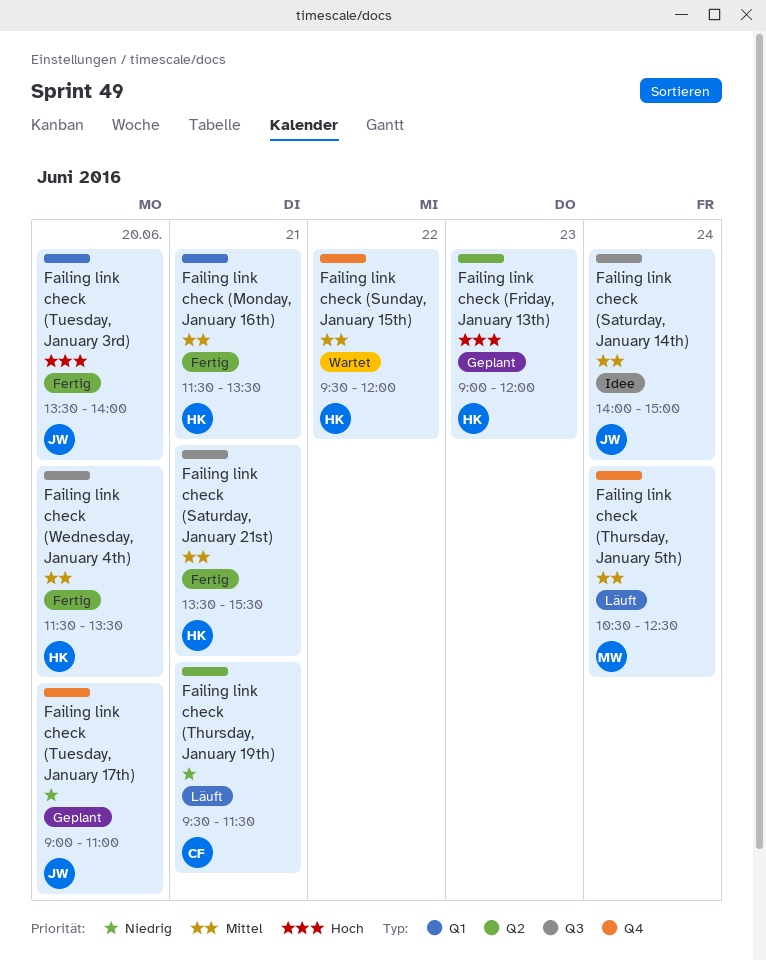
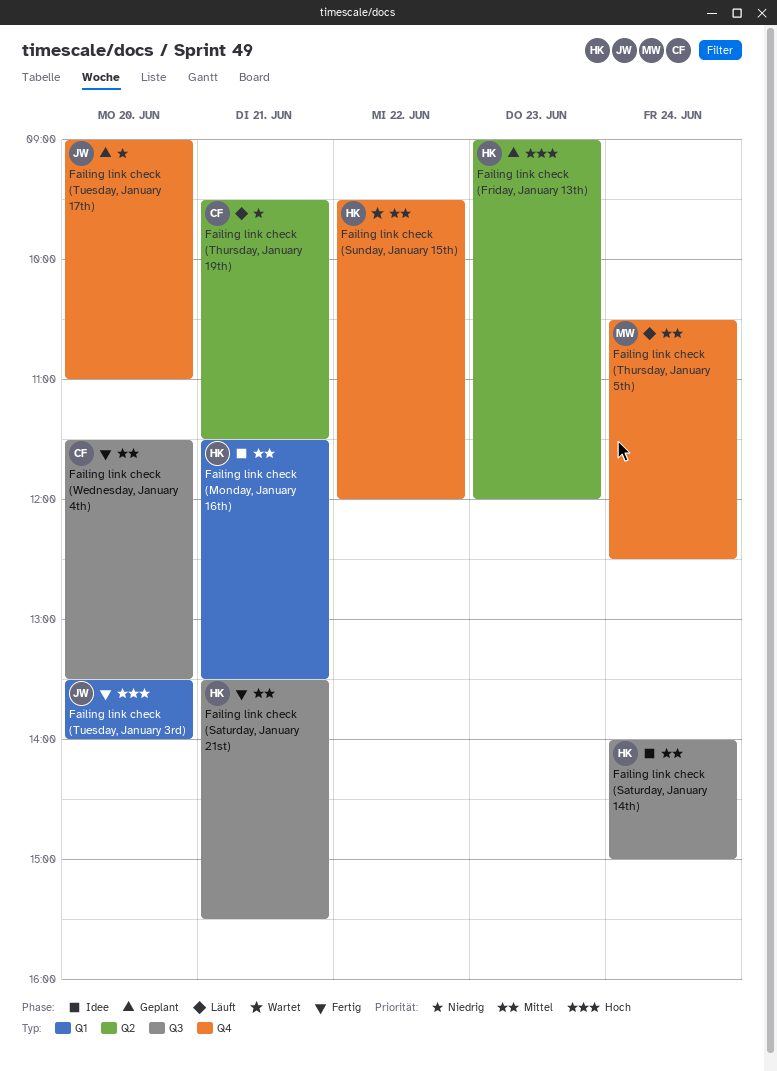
Failing link check (Monday, January 16th), status: Fertig -> Idee
Failing link check (Saturday, January 14th), owner: JW -> HK
Failing link check (Wednesday, January 4th), owner: HK -> CF

